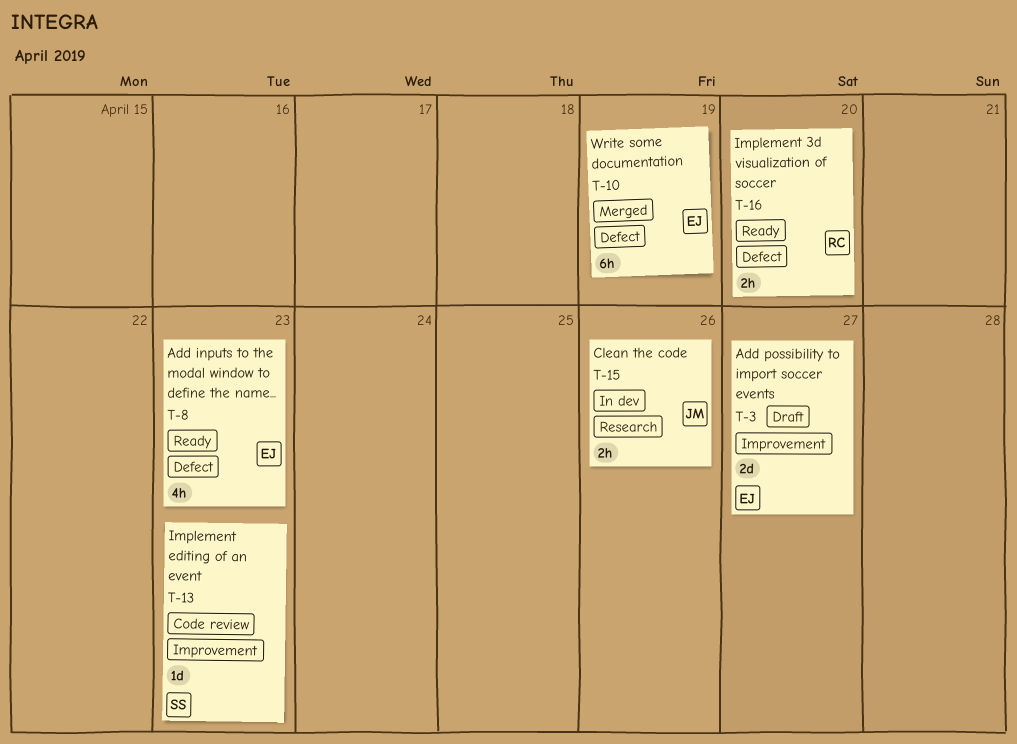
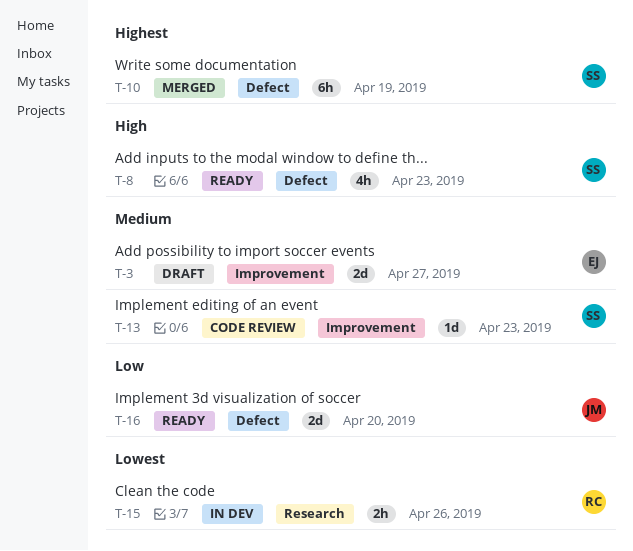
T-8, owner: EJ -> SS
T-10, owner: EJ -> SS
T-15, owner: JM -> RC
T-16, owner: RC -> JM
T-16, estimate: 2h -> 2d

